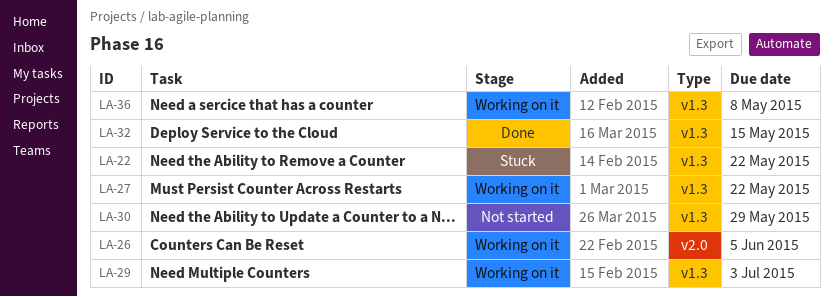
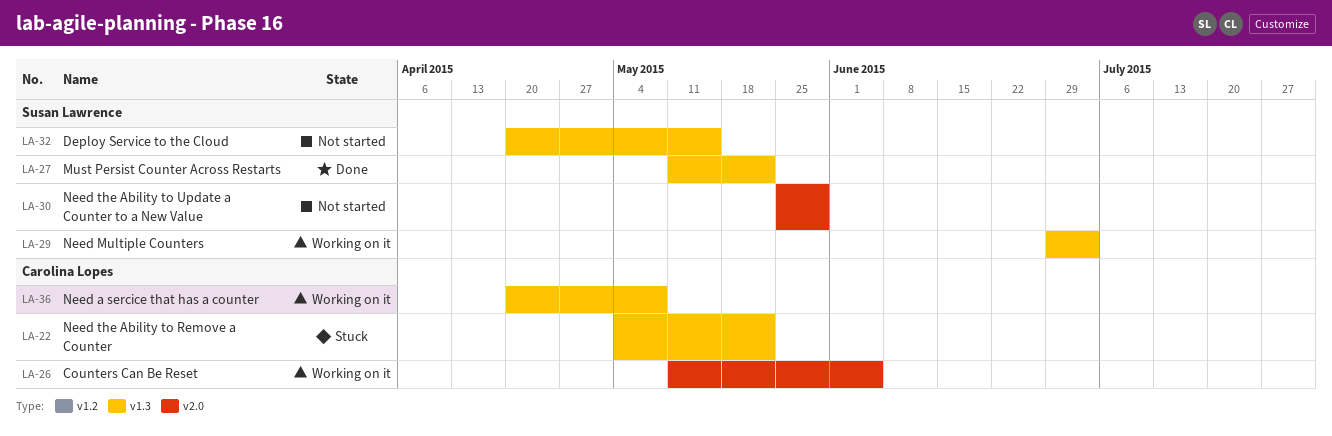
LA-27, status: Working on it -> Done
LA-30, label: v1.3 -> v2.0
LA-32, status: Done -> Not started

